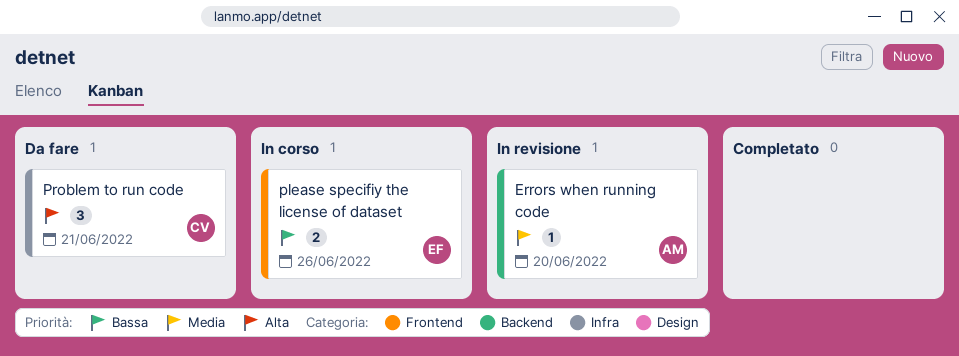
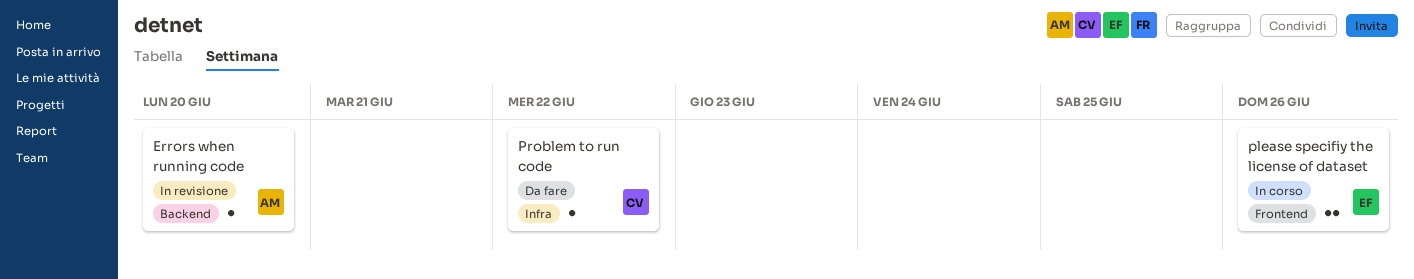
Problem to run code, estimate: 3 -> 1
Problem to run code, due: Jun 21 -> Jun 22

